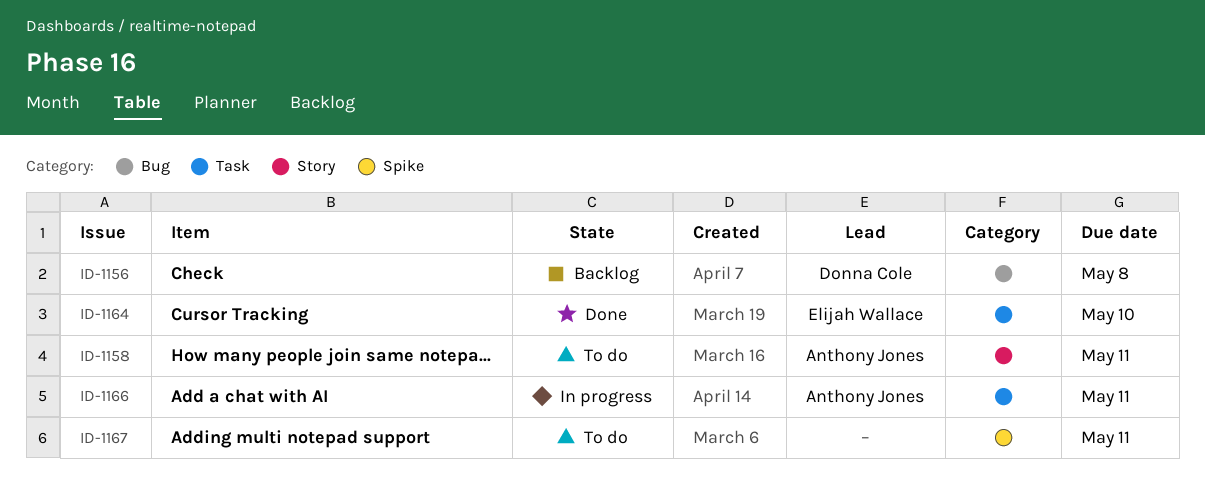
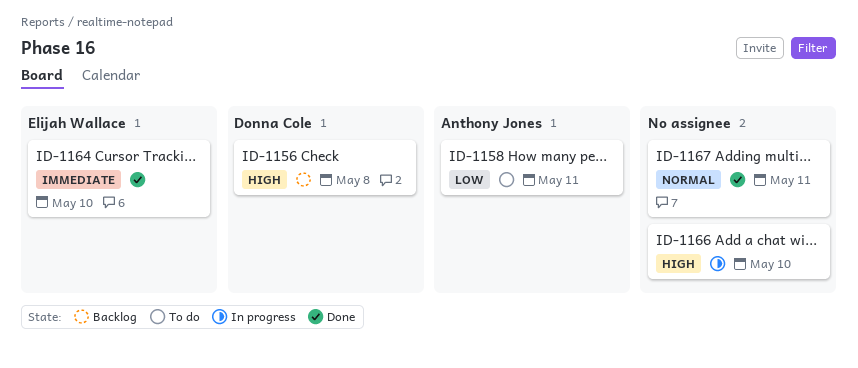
ID-1166, owner: Anthony Jones -> none
ID-1166, due: May 11 -> May 10
ID-1167, status: To do -> Done

